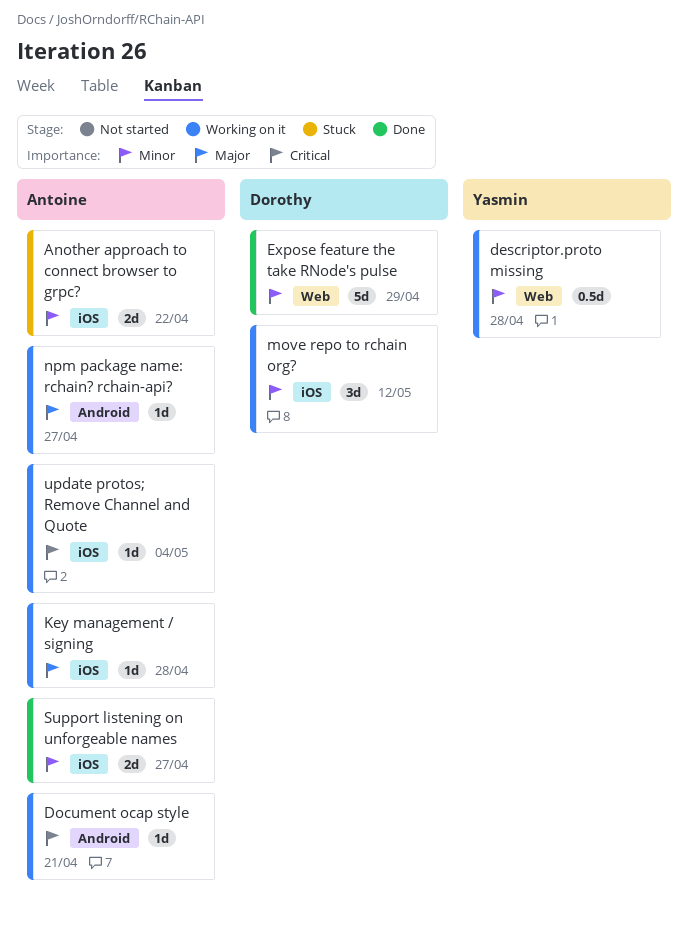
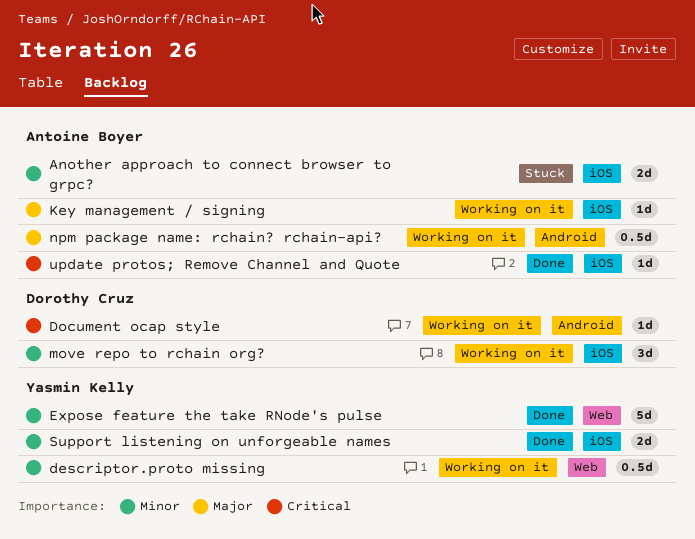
Document ocap style, owner: Antoine Boyer -> Dorothy Cruz
Expose feature the take RNode's pulse, owner: Dorothy Cruz -> Yasmin Kelly
npm package name: rchain? rchain-api?, estimate: 1d -> 0.5d
Support listening on unforgeable names, owner: Antoine Boyer -> Yasmin Kelly
update protos; Remove Channel and Quote, status: Working on it -> Done

